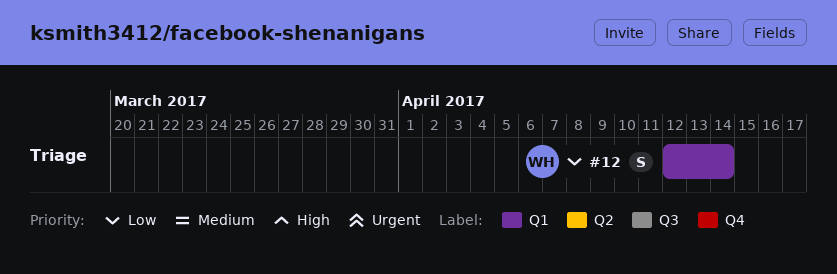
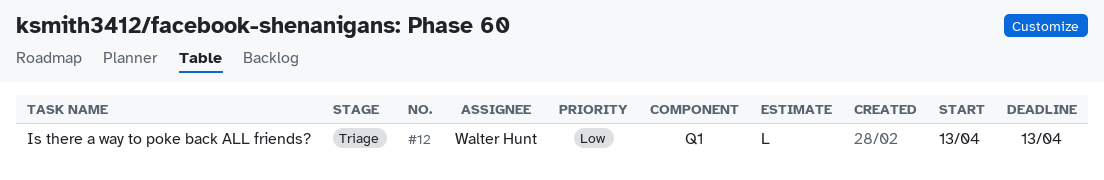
#12, estimate: S -> L
#12, start: Apr 12 -> Apr 13
#12, due: Apr 14 -> Apr 13

